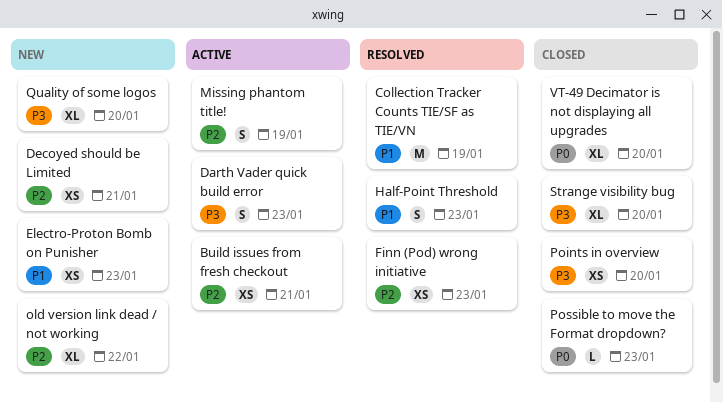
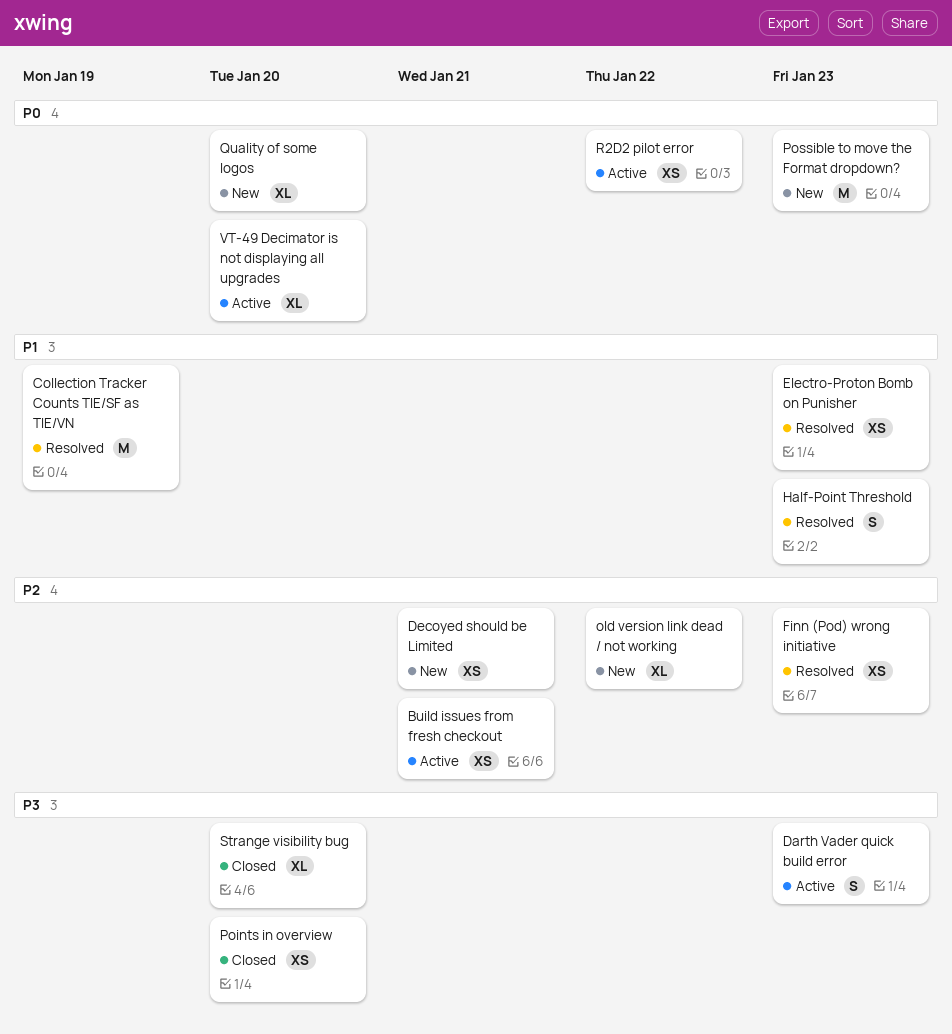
Electro-Proton Bomb on Punisher, status: New -> Resolved
Missing phantom title!: present -> none
Possible to move the Format dropdown?, status: Closed -> New
Possible to move the Format dropdown?, estimate: L -> M
Quality of some logos, priority: P3 -> P0
R2D2 pilot error: none -> present
VT-49 Decimator is not displaying all upgrades, status: Closed -> Active

